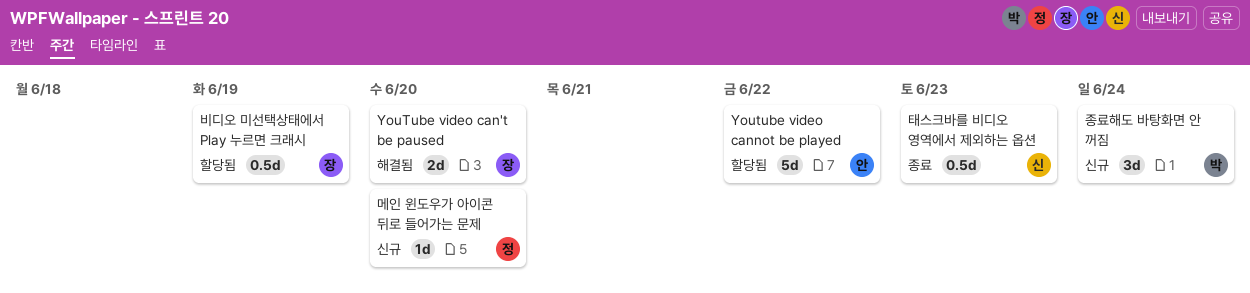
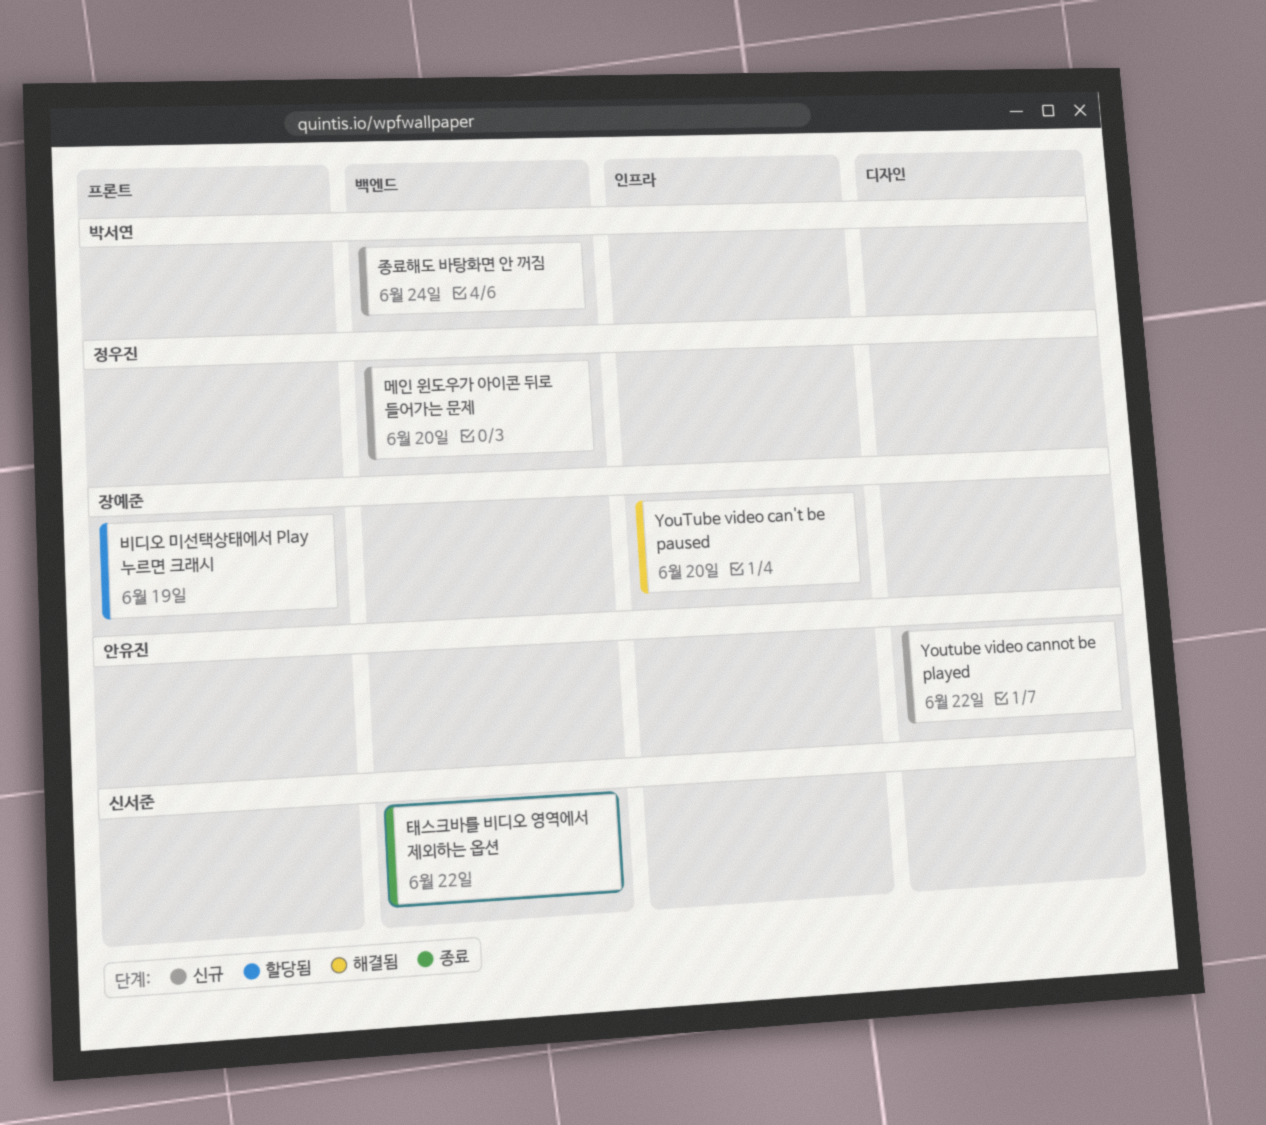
Youtube video cannot be played, status: 할당됨 -> 신규
태스크바를 비디오 영역에서 제외하는 옵션, due: Jun 23 -> Jun 22

